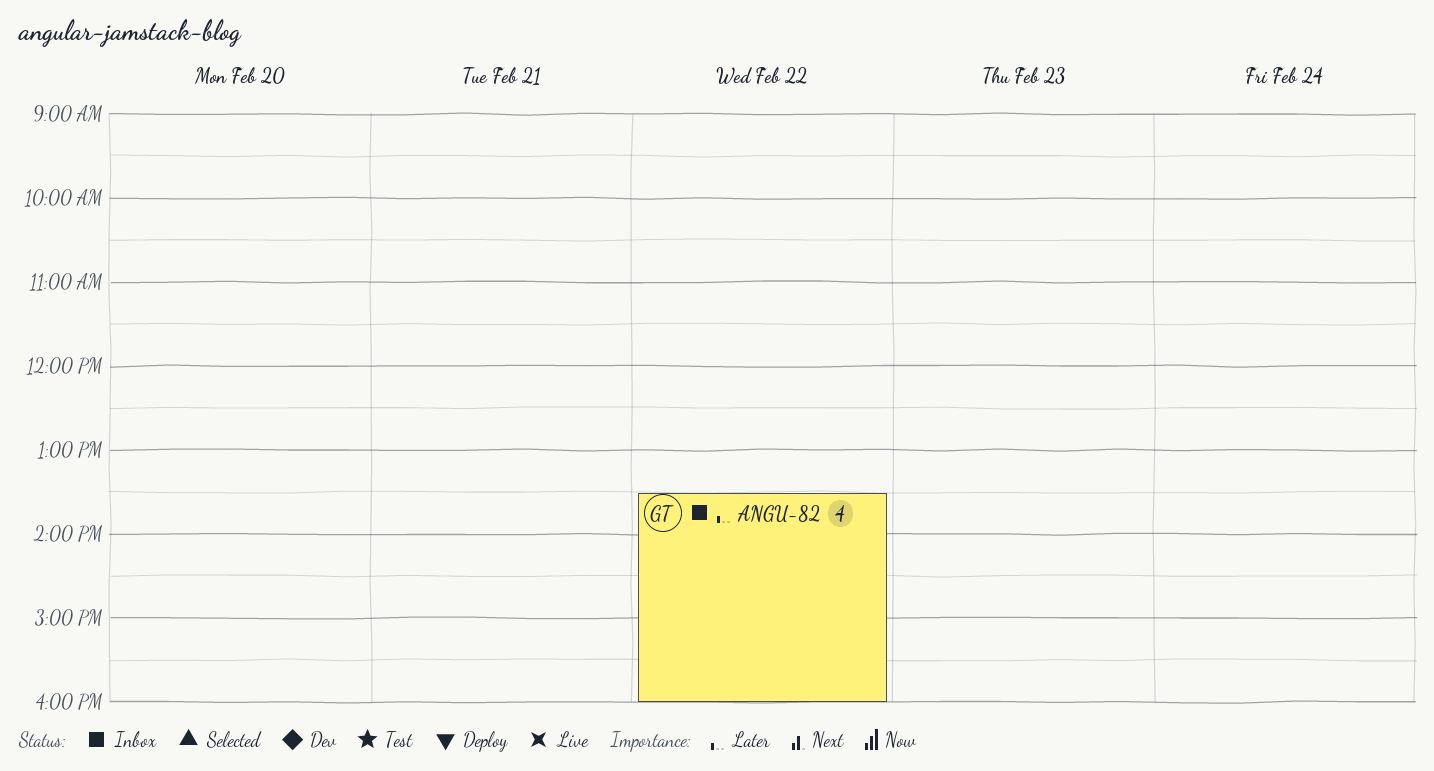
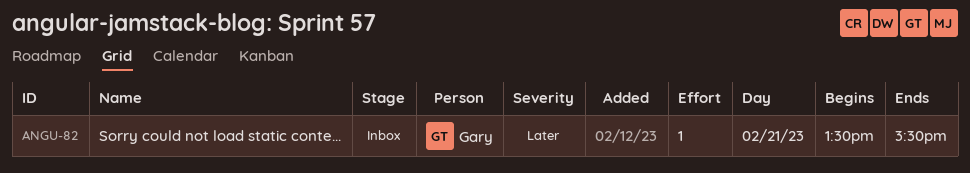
ANGU-82, estimate: 4 -> 1
ANGU-82, day: Feb 22 -> Feb 21
ANGU-82, ends: 16:00 -> 15:30

